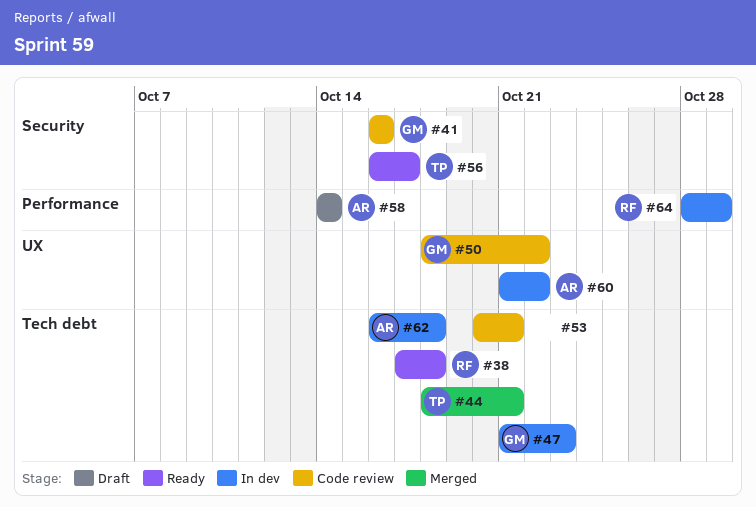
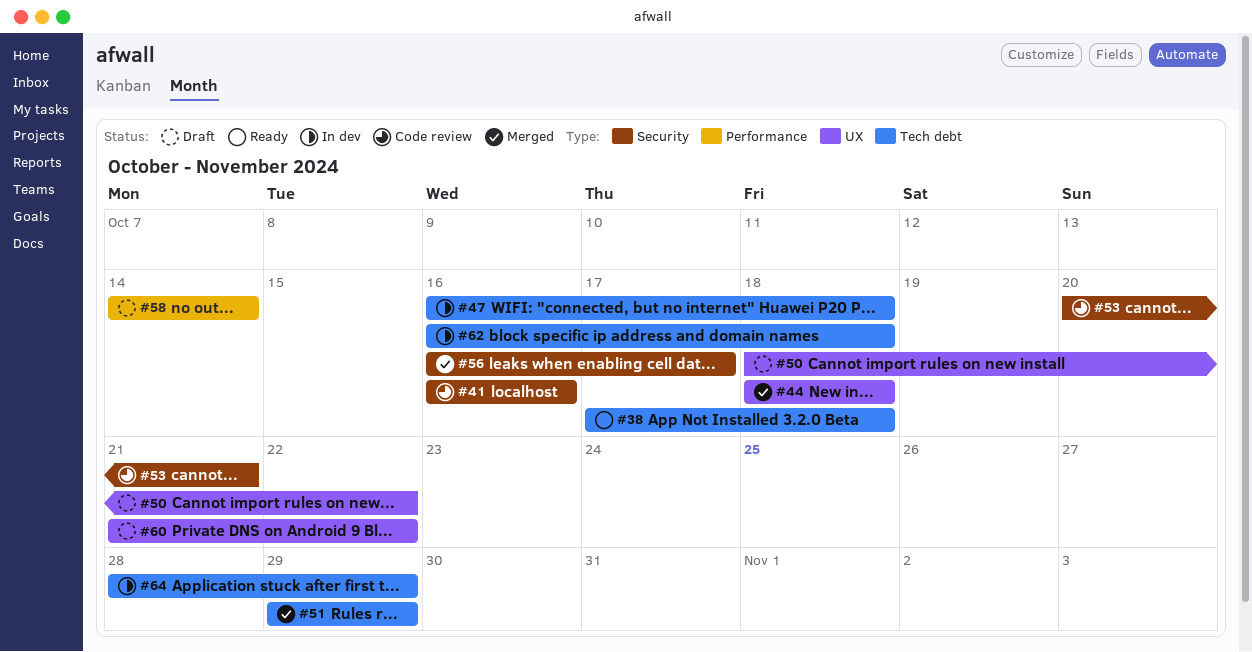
#44, label: Tech debt -> UX
#44, due: Oct 21 -> Oct 18
#47, start: Oct 21 -> Oct 16
#47, due: Oct 23 -> Oct 18
#50, status: Code review -> Draft
#51: none -> present
#53, label: Tech debt -> Security
#56, status: Ready -> Merged
#60, status: In dev -> Draft
#64, label: Performance -> Tech debt

